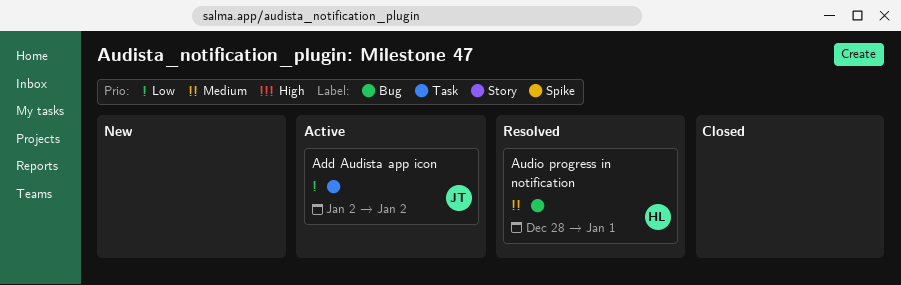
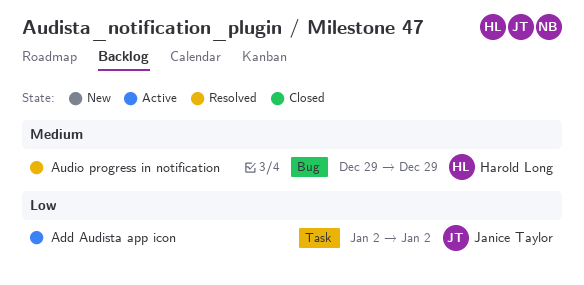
Audio progress in notification, start: Dec 28 -> Dec 29
Audio progress in notification, due: Jan 1 -> Dec 29

